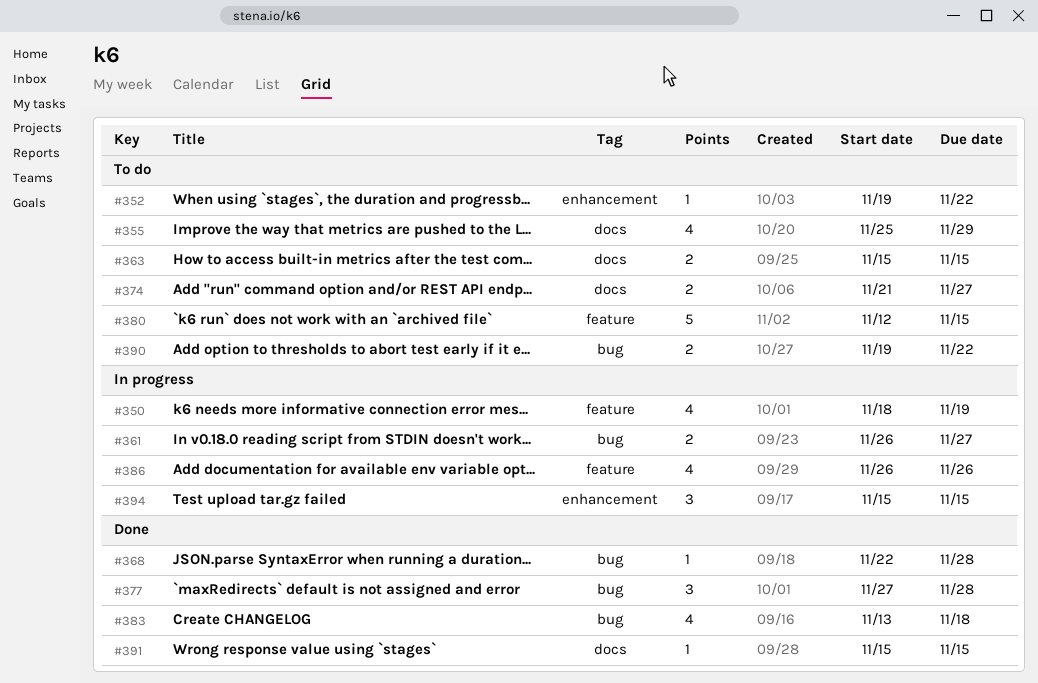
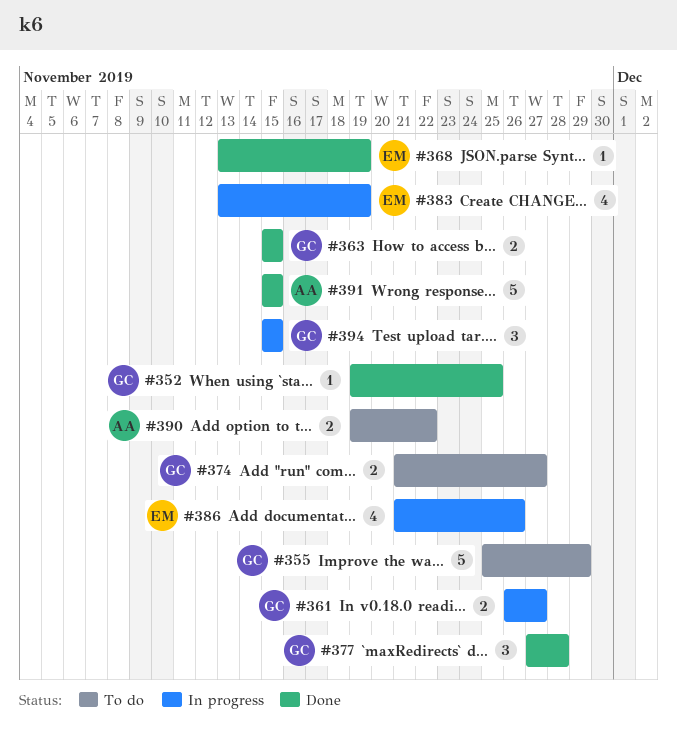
#350: present -> none
#352, status: To do -> Done
#352, due: Nov 22 -> Nov 25
#355, estimate: 4 -> 5
#363, status: To do -> Done
#368, start: Nov 22 -> Nov 13
#368, due: Nov 28 -> Nov 19
#380: present -> none
#383, status: Done -> In progress
#383, due: Nov 18 -> Nov 19
#386, start: Nov 26 -> Nov 21
#391, estimate: 1 -> 5

